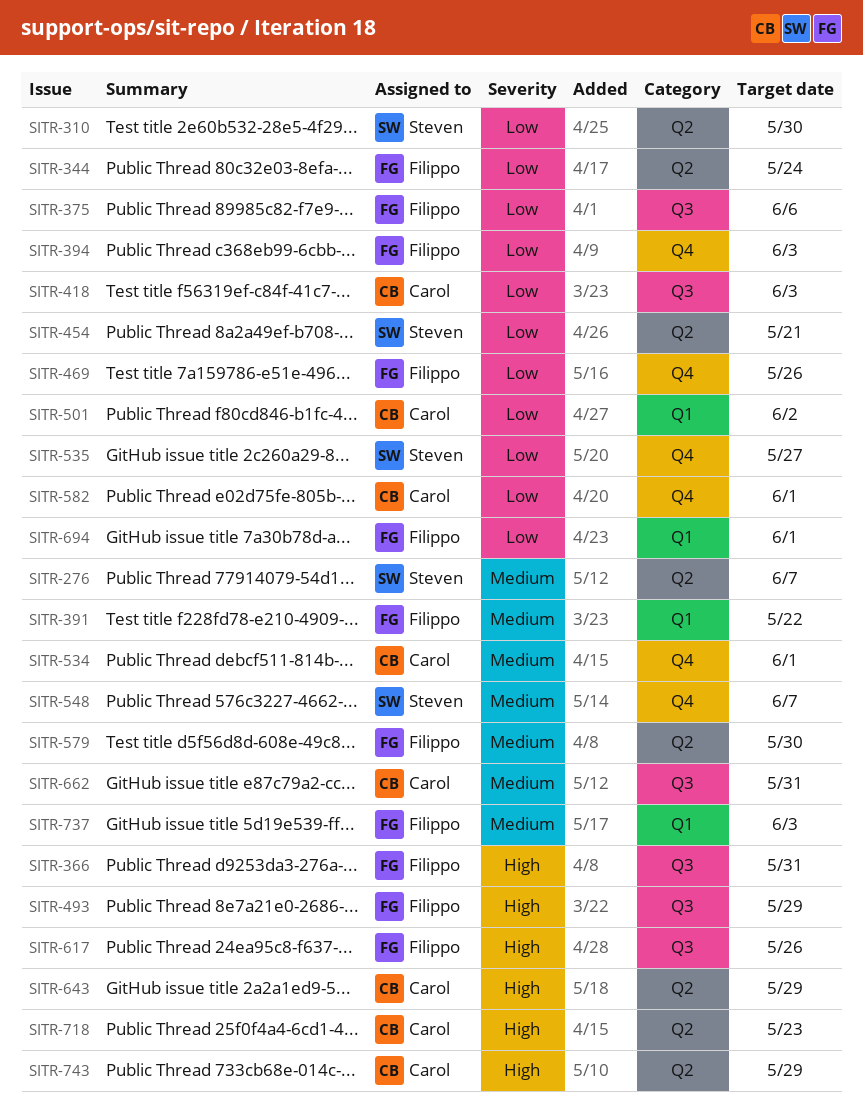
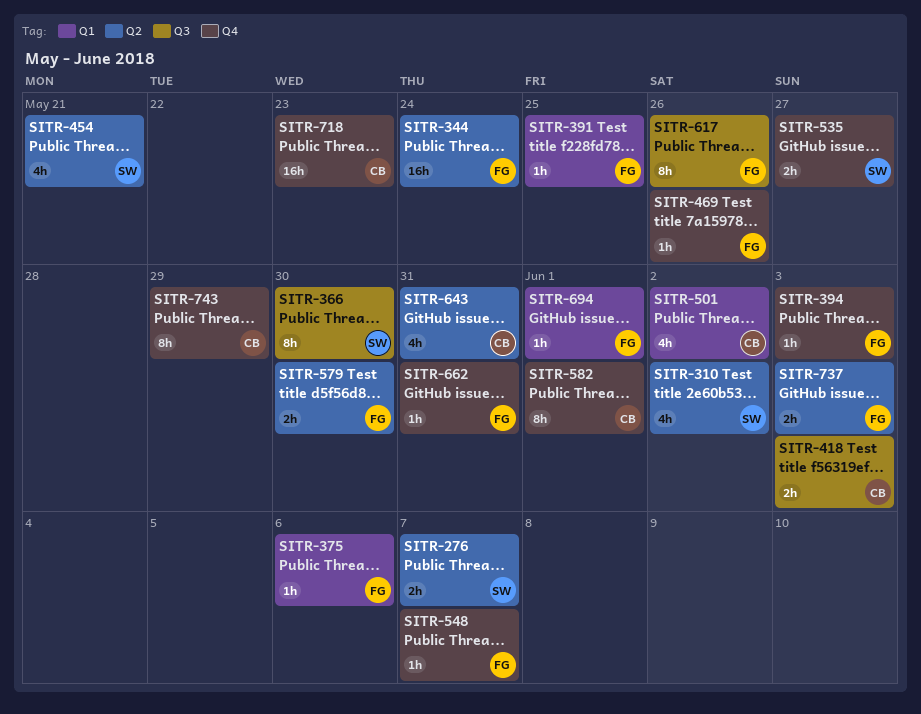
SITR-310, due: May 30 -> Jun 2
SITR-366, owner: Filippo -> Steven
SITR-366, due: May 31 -> May 30
SITR-375, label: Q3 -> Q1
SITR-391, due: May 22 -> May 25
SITR-493: present -> none
SITR-534: present -> none
SITR-548, owner: Steven -> Filippo
SITR-643, due: May 29 -> May 31
SITR-662, owner: Carol -> Filippo
SITR-662, label: Q3 -> Q4
SITR-718, label: Q2 -> Q4
SITR-737, label: Q1 -> Q2
SITR-743, label: Q2 -> Q4

